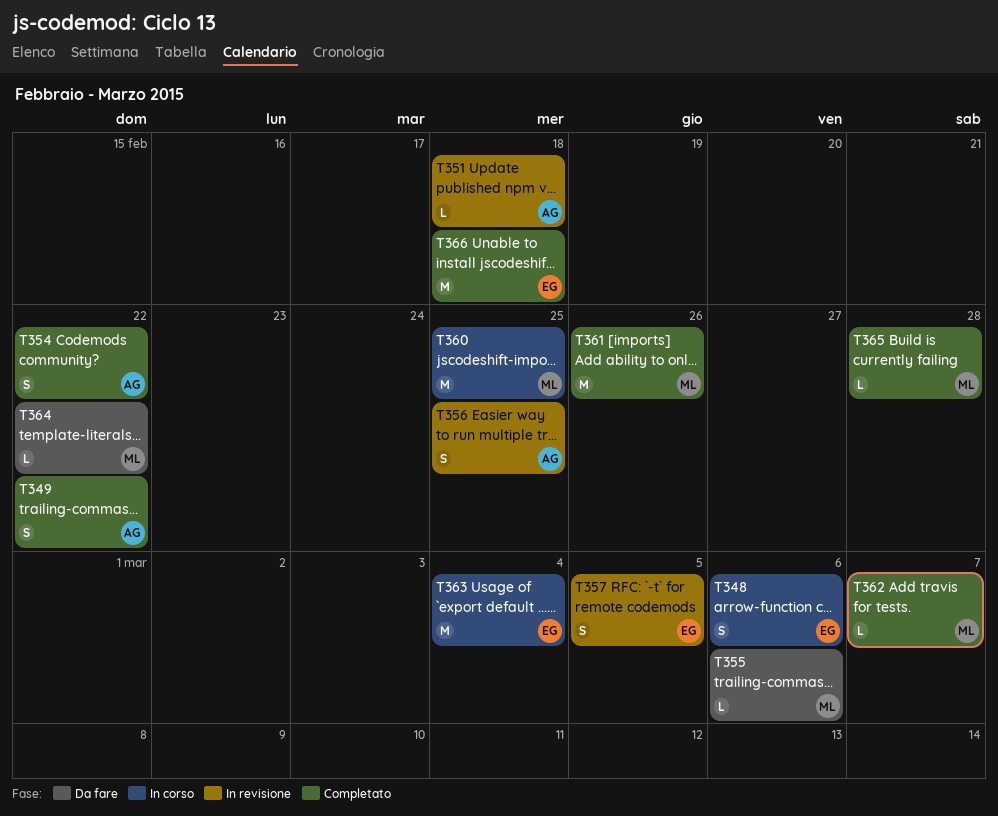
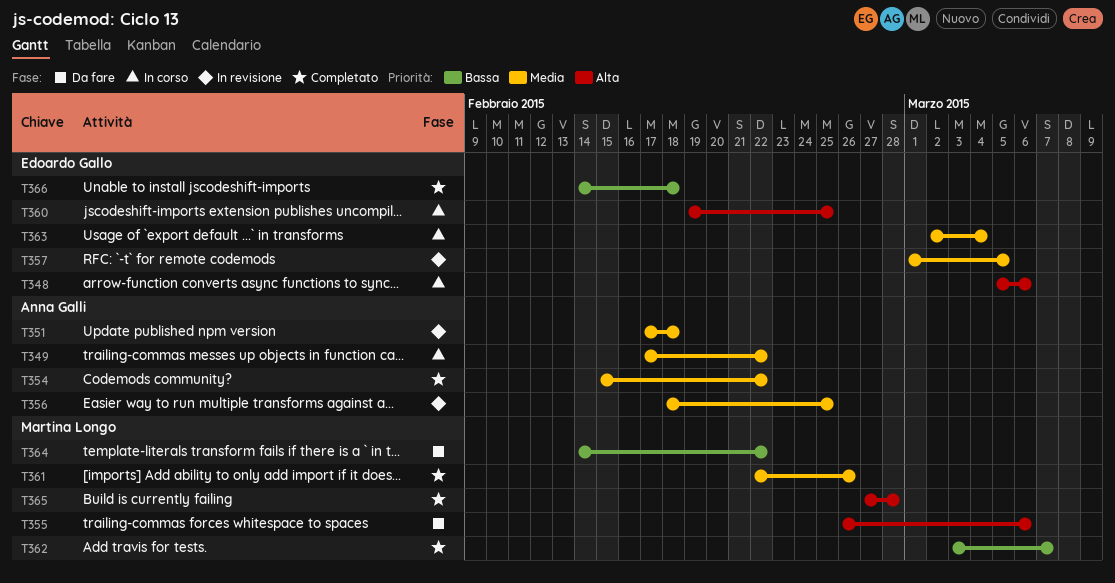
T349, status: Completato -> In corso
T360, owner: Martina Longo -> Edoardo Gallo

